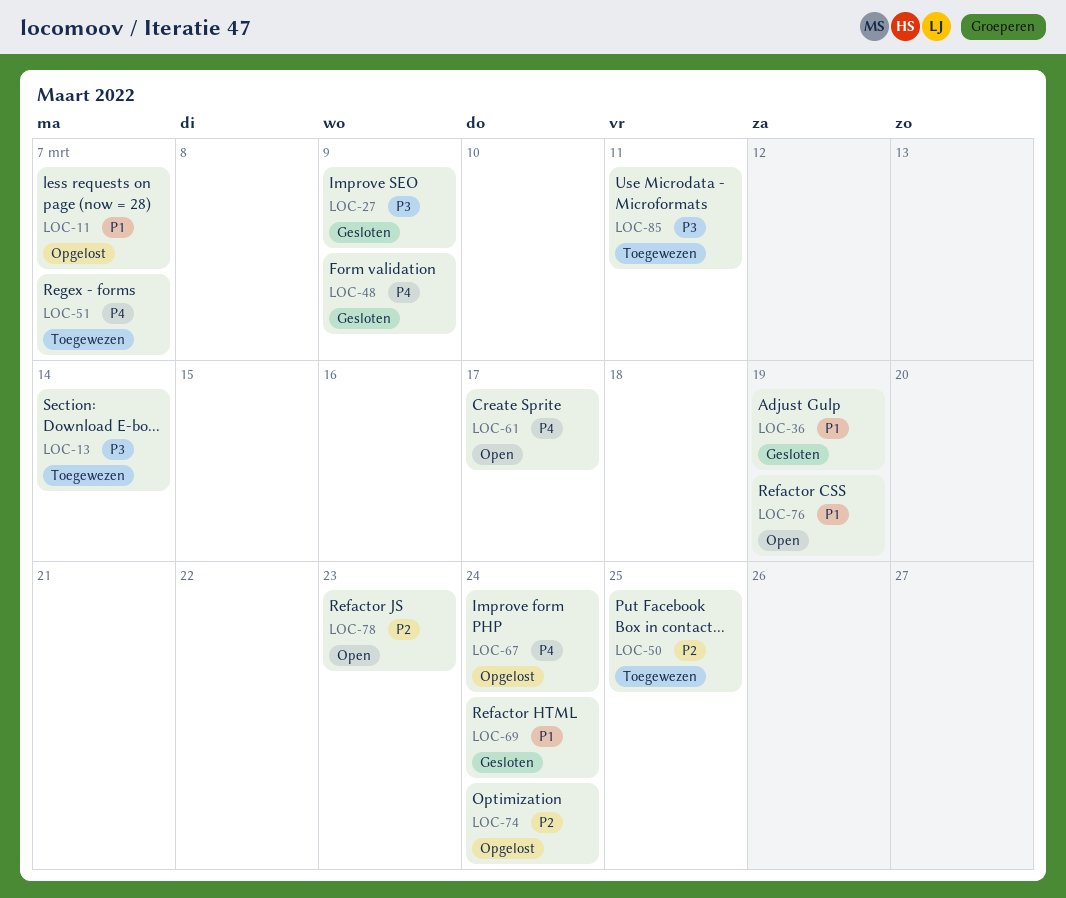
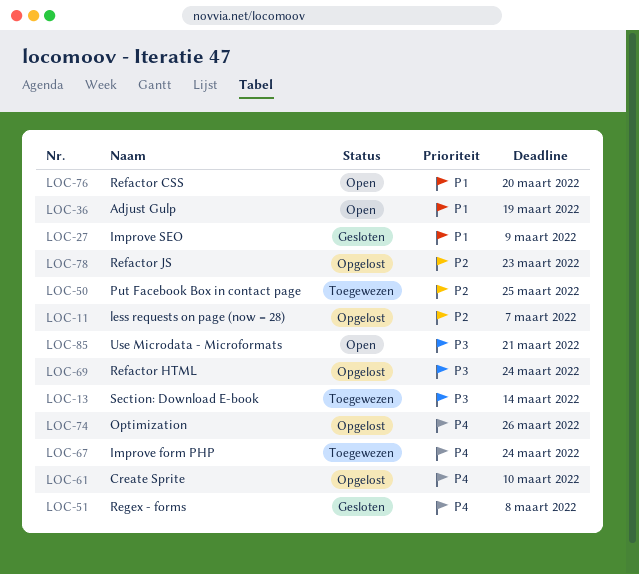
LOC-11, priority: P1 -> P2
LOC-27, priority: P3 -> P1
LOC-36, status: Gesloten -> Open
LOC-48: present -> none
LOC-51, status: Toegewezen -> Gesloten
LOC-51, due: Mar 7 -> Mar 8
LOC-61, status: Open -> Opgelost
LOC-61, due: Mar 17 -> Mar 10
LOC-67, status: Opgelost -> Toegewezen
LOC-69, status: Gesloten -> Opgelost
LOC-69, priority: P1 -> P3
LOC-74, priority: P2 -> P4
LOC-74, due: Mar 24 -> Mar 26
LOC-76, due: Mar 19 -> Mar 20
LOC-78, status: Open -> Opgelost
LOC-85, status: Toegewezen -> Open
LOC-85, due: Mar 11 -> Mar 21

